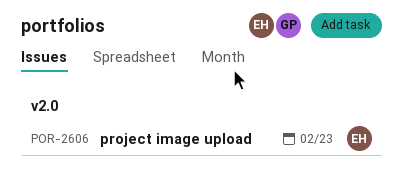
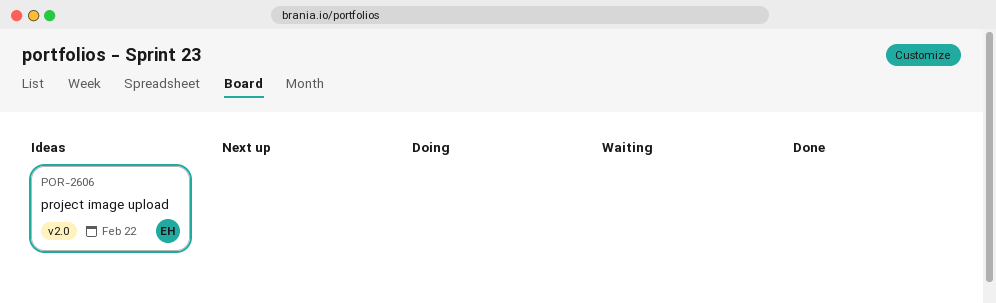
POR-2606, due: Feb 23 -> Feb 22

